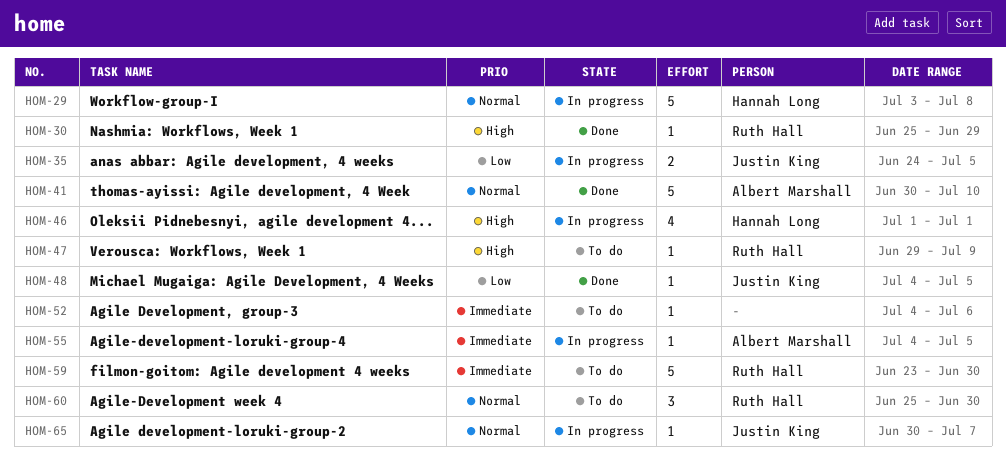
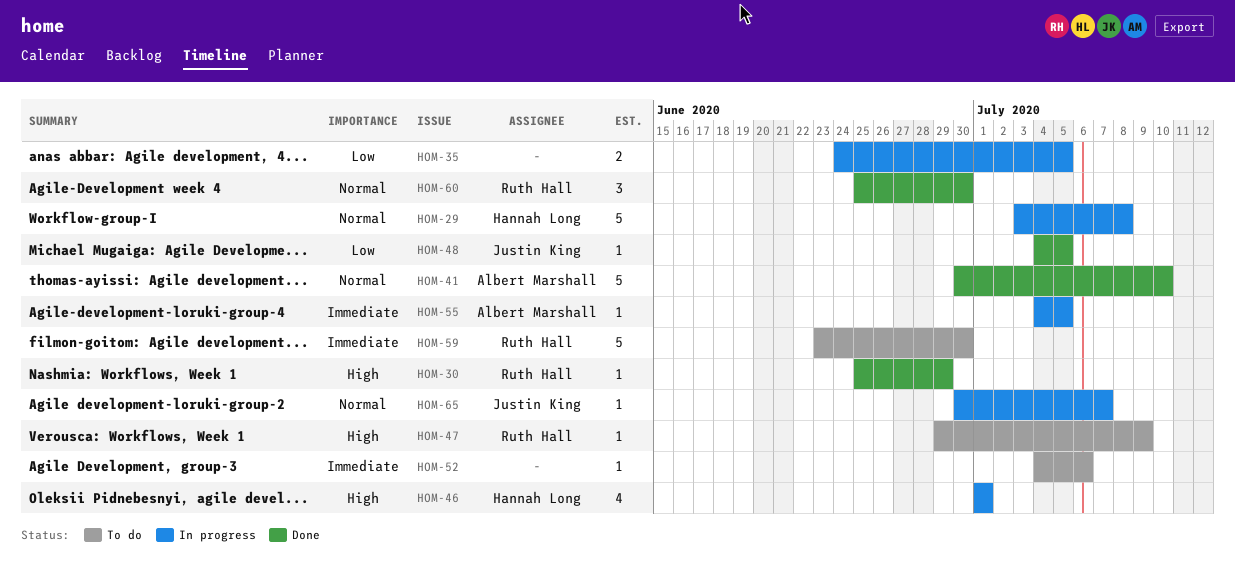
HOM-35, owner: Justin King -> none
HOM-60, status: To do -> Done

